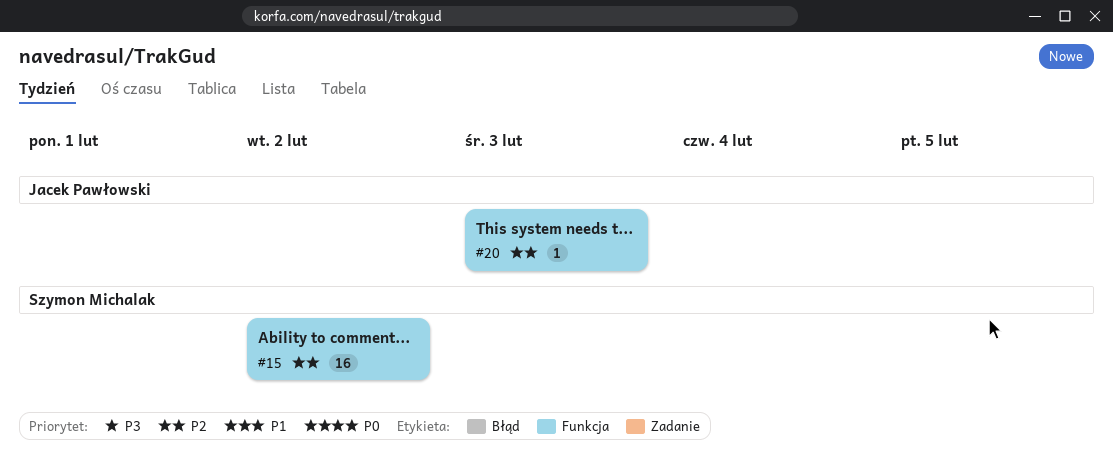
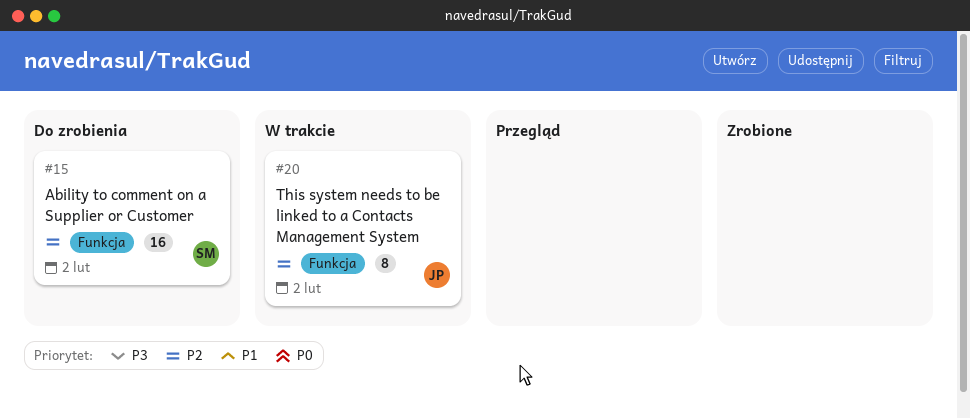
#20, estimate: 1 -> 8
#20, due: Feb 3 -> Feb 2

